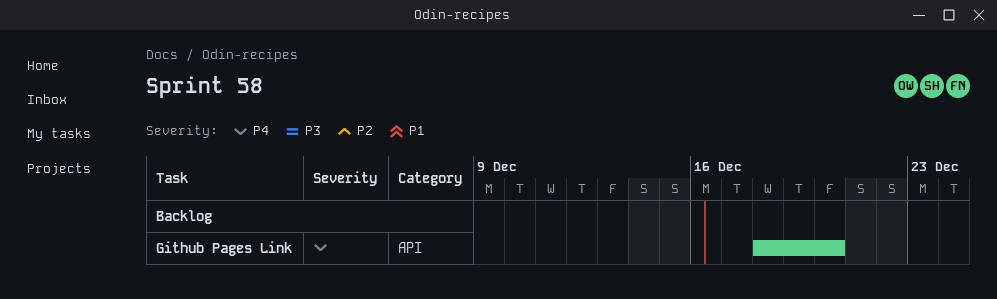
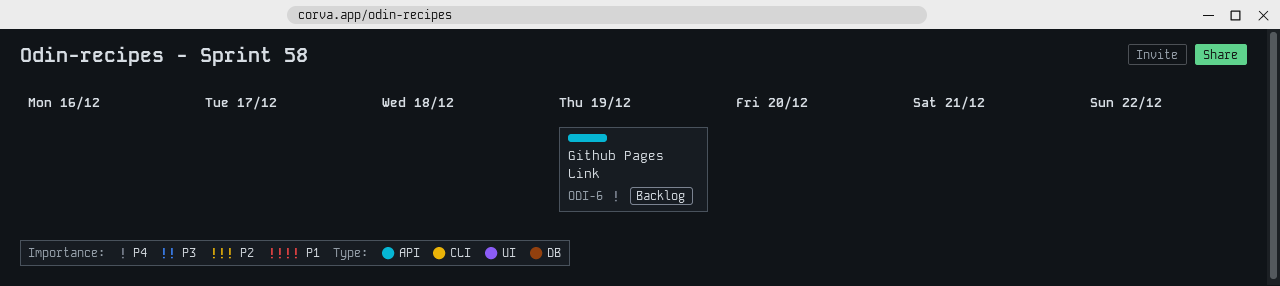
Github Pages Link, due: Dec 20 -> Dec 19

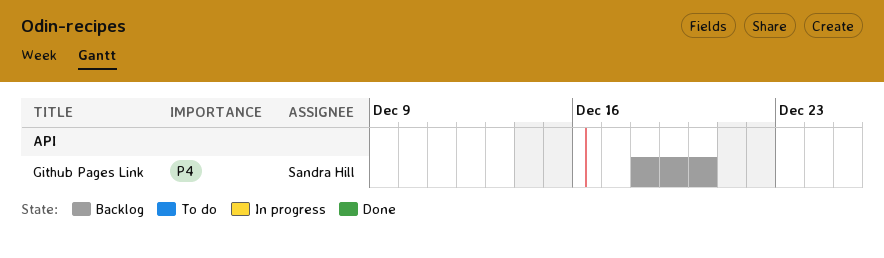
Github Pages Link, due: Dec 19 -> Dec 20

